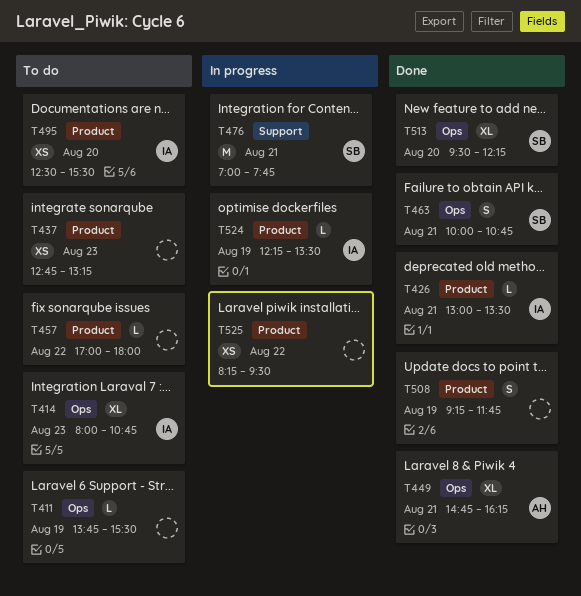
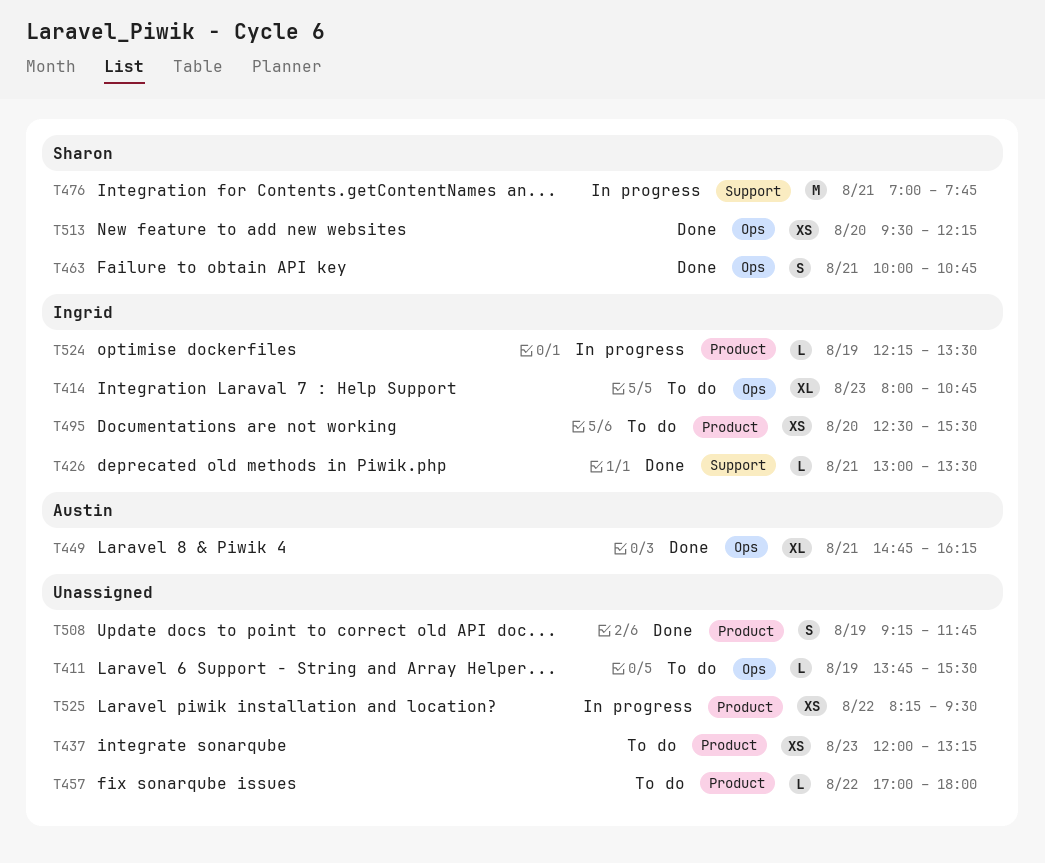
T426, label: Product -> Support
T437, begins: 12:45 -> 12:00
T513, estimate: XL -> XS

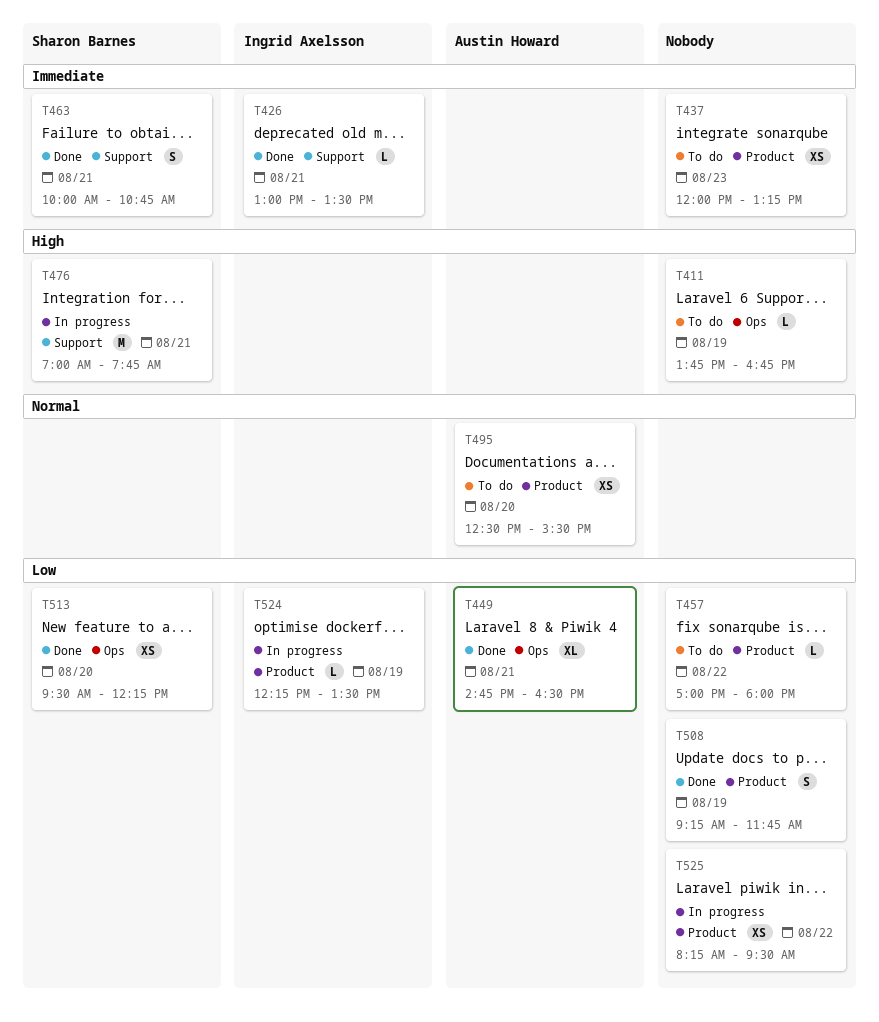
T411, ends: 15:30 -> 16:45
T414: present -> none
T449, ends: 16:15 -> 16:30
T463, label: Ops -> Support
T495, owner: Ingrid Axelsson -> Austin Howard

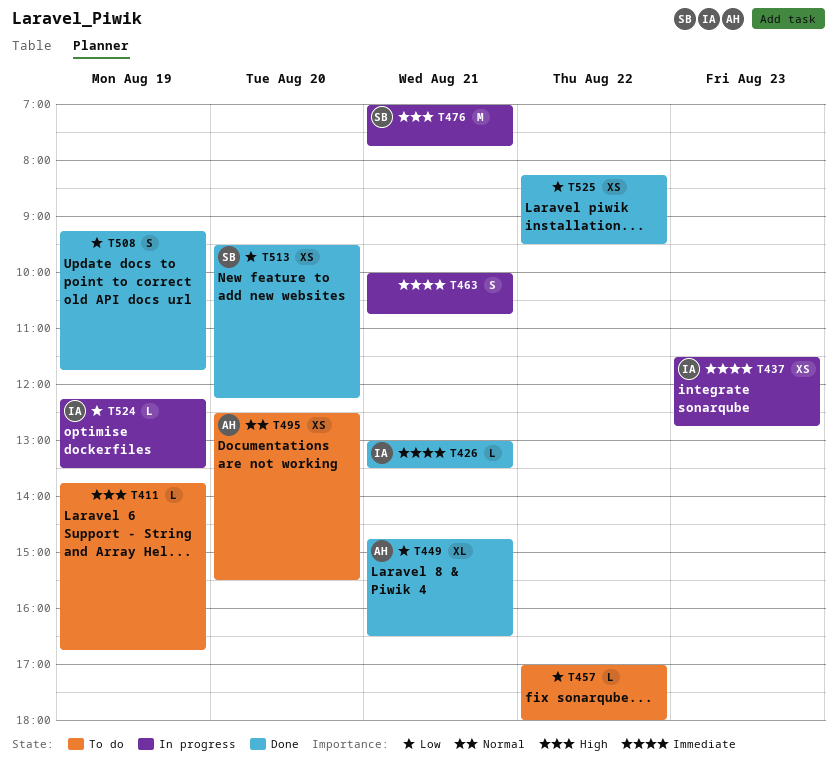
T437, status: To do -> In progress
T437, owner: none -> Ingrid Axelsson
T437, begins: 12:00 -> 11:30
T437, ends: 13:15 -> 12:45
T463, status: Done -> In progress
T463, owner: Sharon Barnes -> none
T525, status: In progress -> Done

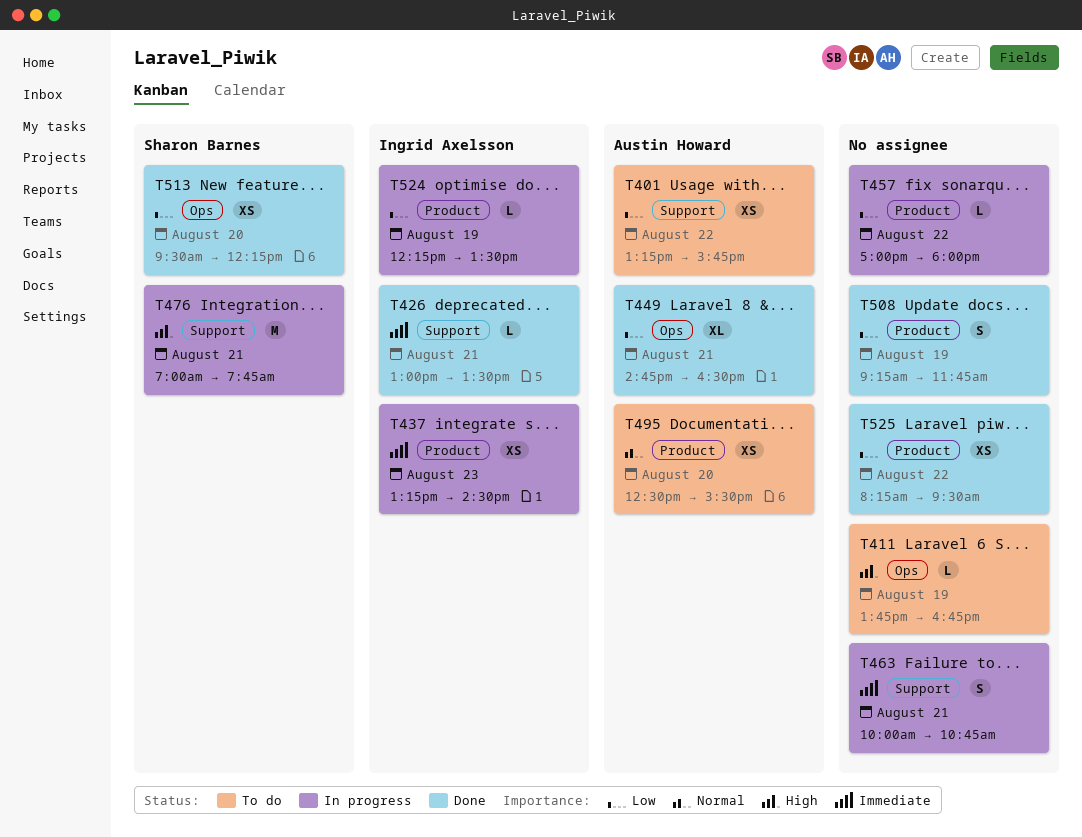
T401: none -> present
T437, begins: 11:30 -> 13:15
T437, ends: 12:45 -> 14:30
T457, status: To do -> In progress

